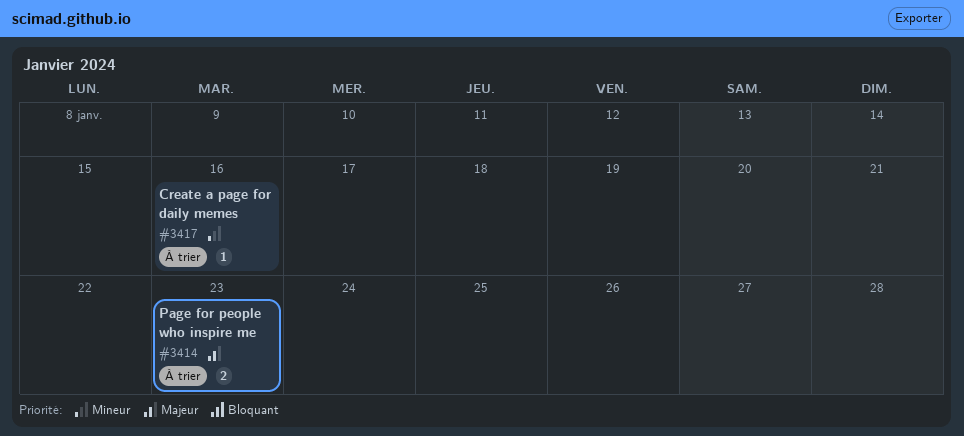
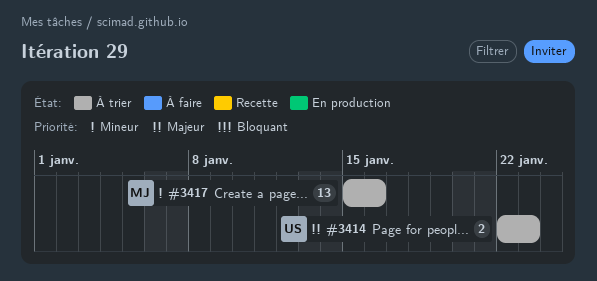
#3417, estimate: 1 -> 13

